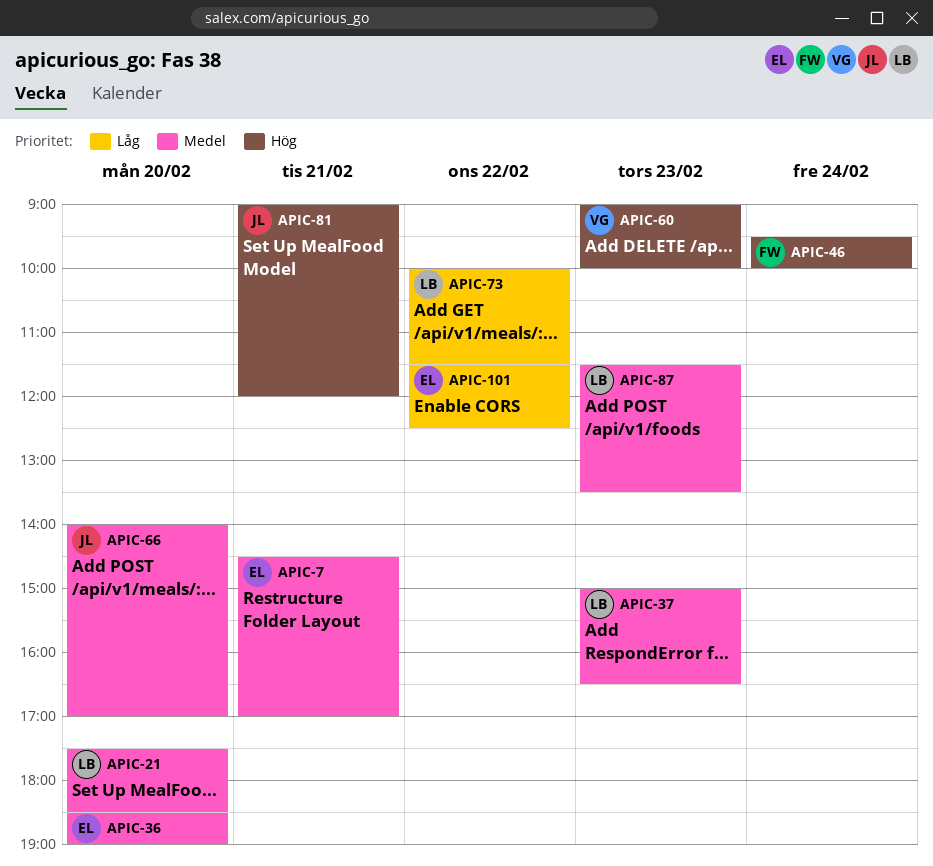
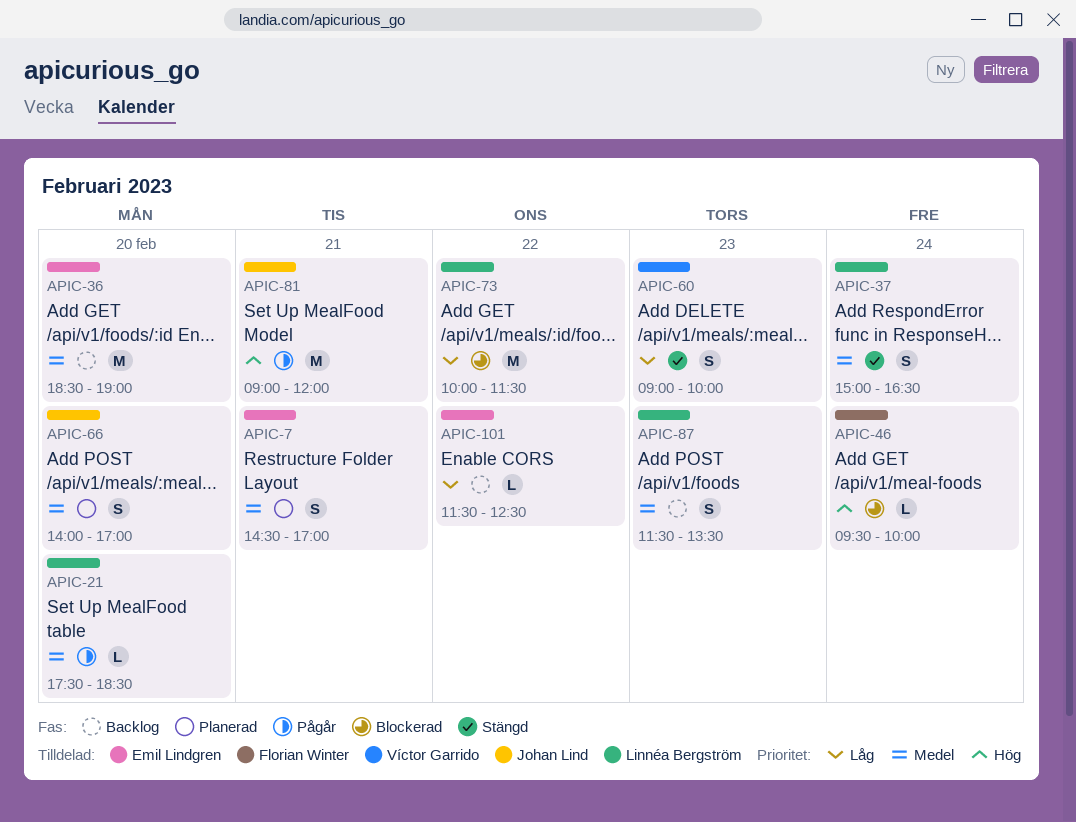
APIC-37, day: Feb 23 -> Feb 24
APIC-60, priority: Hög -> Låg

